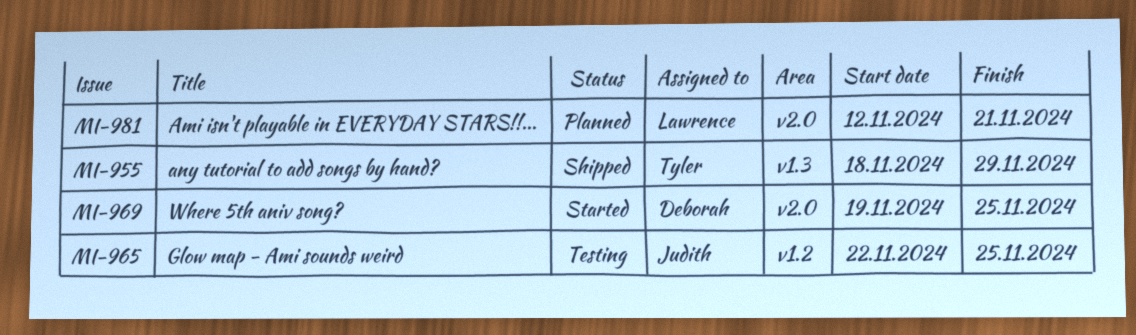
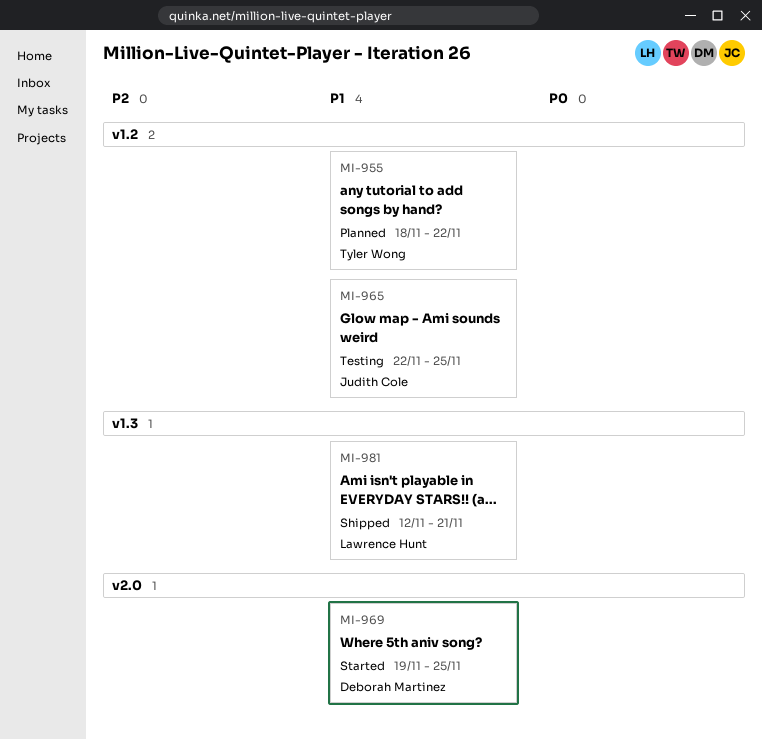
MI-955, status: Shipped -> Planned
MI-955, label: v1.3 -> v1.2
MI-955, due: Nov 29 -> Nov 22
MI-981, status: Planned -> Shipped
MI-981, label: v2.0 -> v1.3

